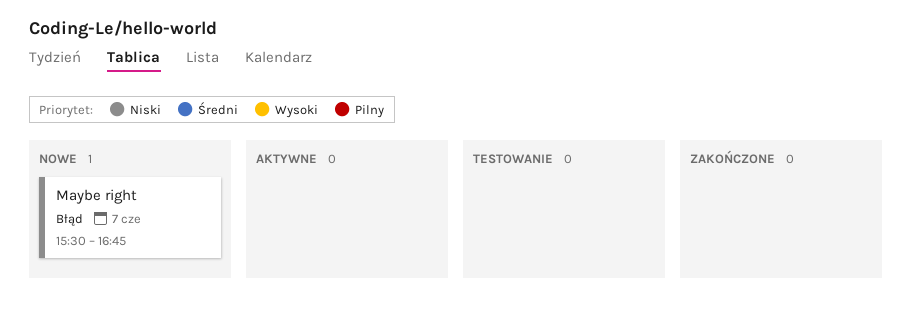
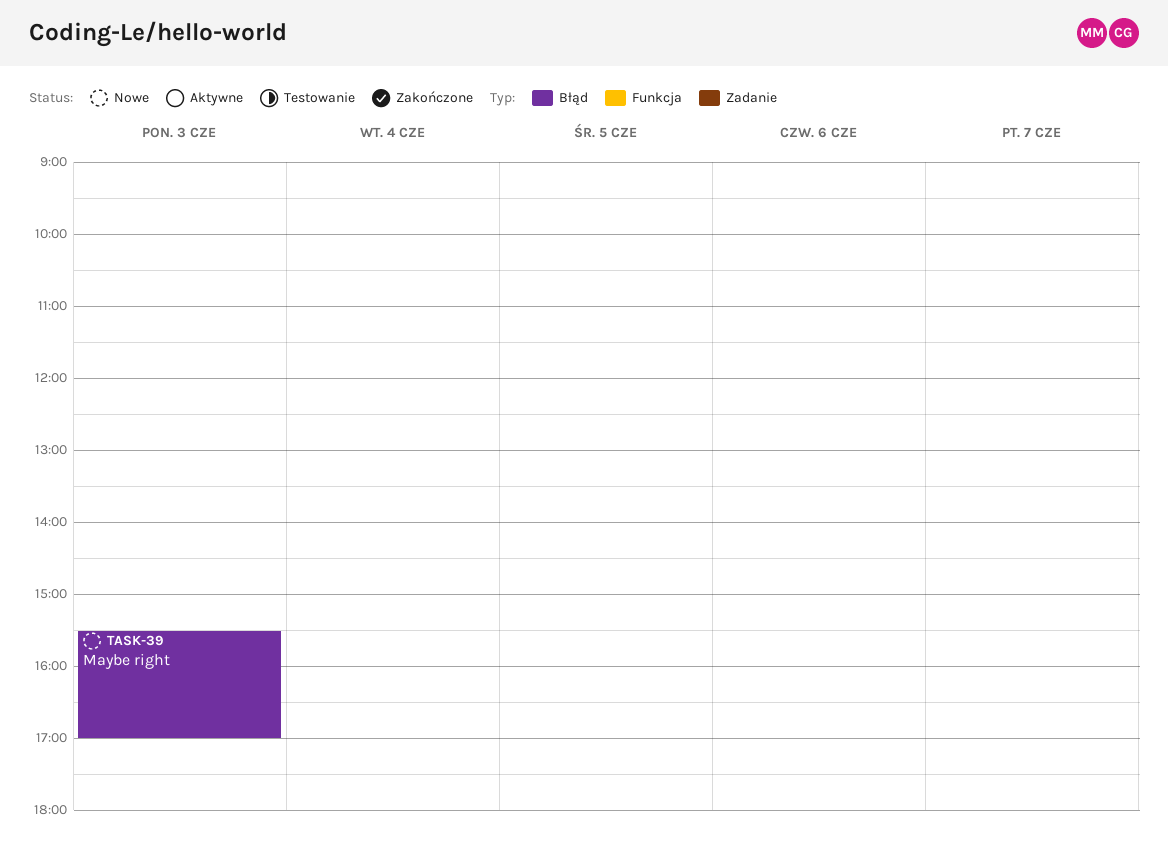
Maybe right, day: Jun 7 -> Jun 3
Maybe right, ends: 16:45 -> 17:00

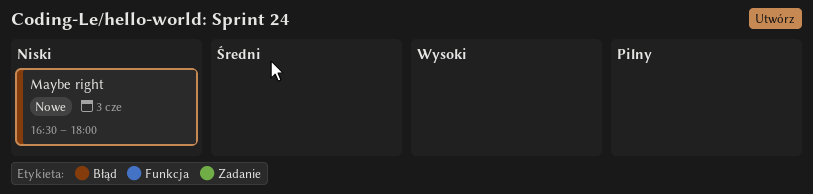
Maybe right, begins: 15:30 -> 16:30
Maybe right, ends: 17:00 -> 18:00

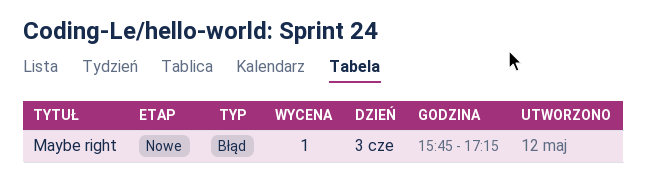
Maybe right, begins: 16:30 -> 15:45
Maybe right, ends: 18:00 -> 17:15

